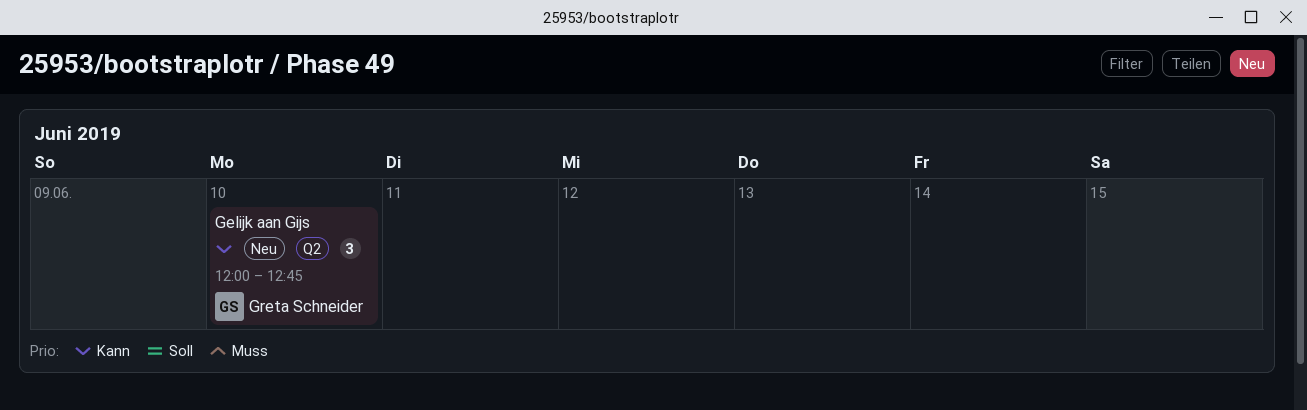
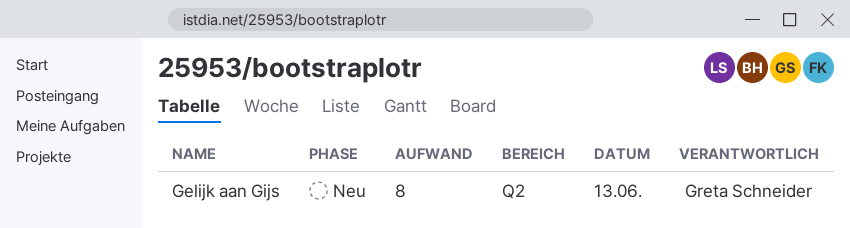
Gelijk aan Gijs, estimate: 3 -> 8
Gelijk aan Gijs, day: Jun 10 -> Jun 13

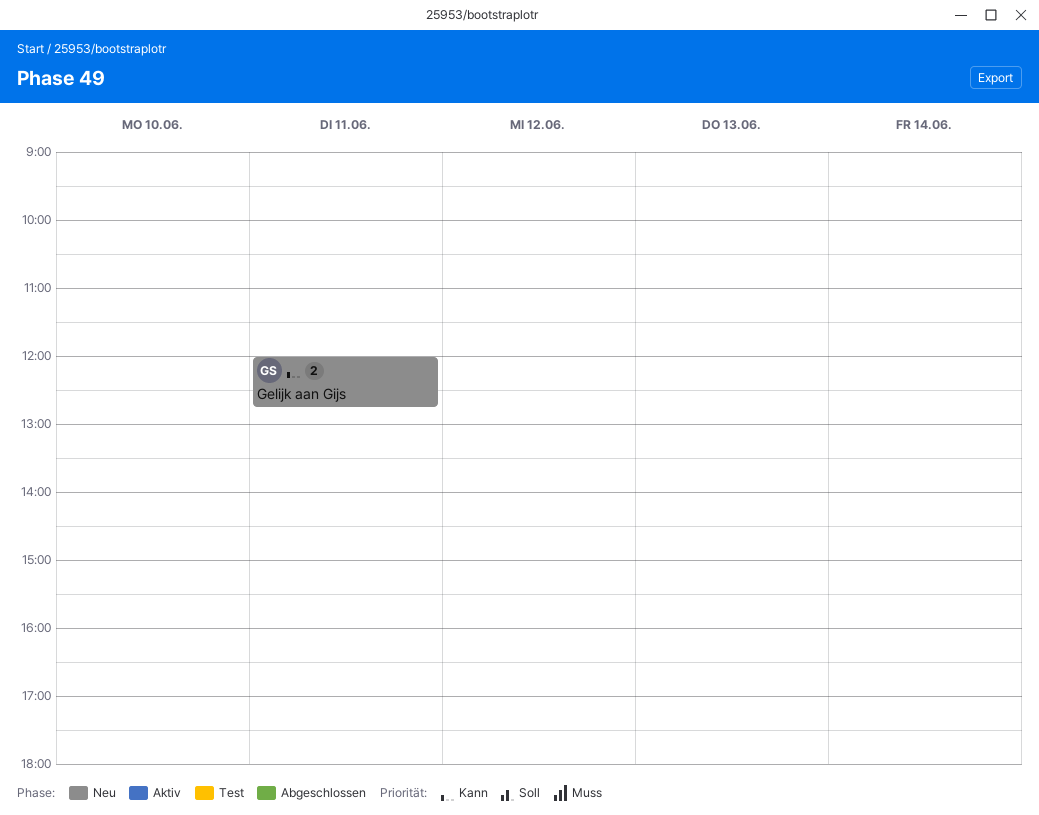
Gelijk aan Gijs, estimate: 8 -> 2
Gelijk aan Gijs, day: Jun 13 -> Jun 11

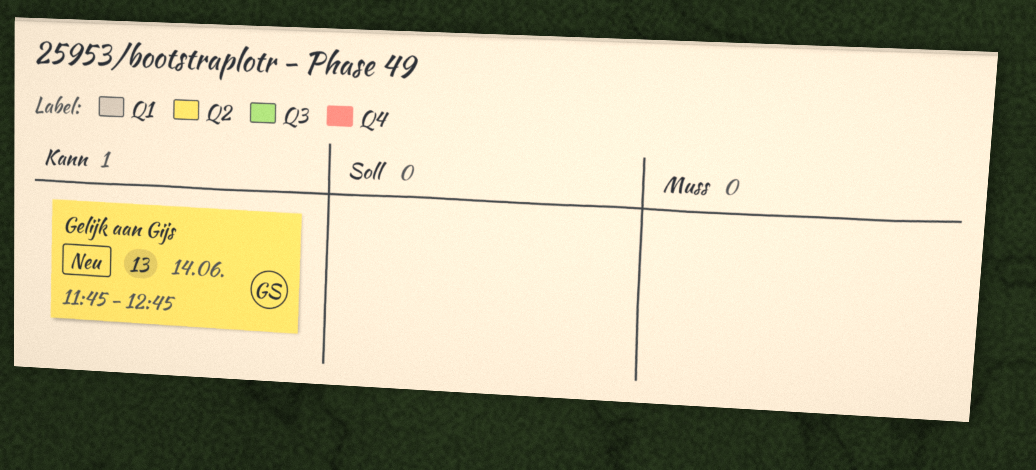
Gelijk aan Gijs, estimate: 2 -> 13
Gelijk aan Gijs, day: Jun 11 -> Jun 14
Gelijk aan Gijs, begins: 12:00 -> 11:45

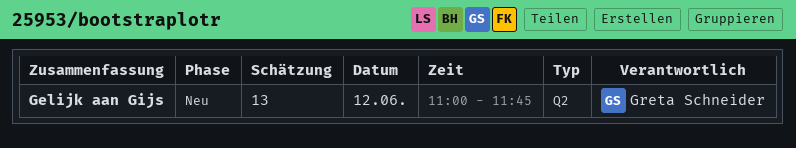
Gelijk aan Gijs, day: Jun 14 -> Jun 12
Gelijk aan Gijs, begins: 11:45 -> 11:00
Gelijk aan Gijs, ends: 12:45 -> 11:45

